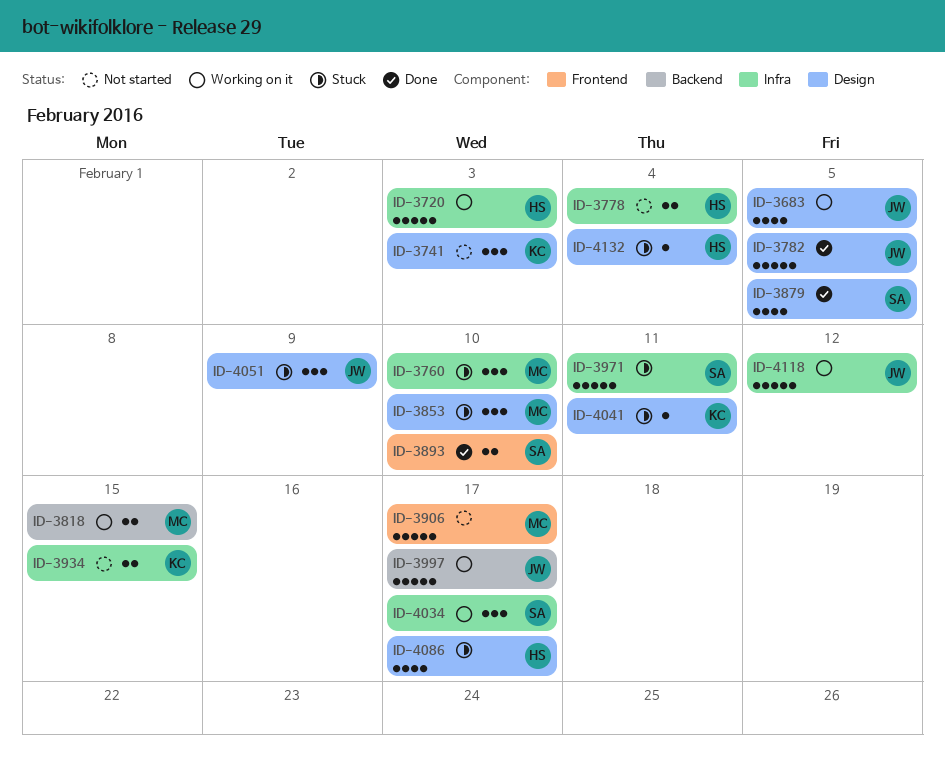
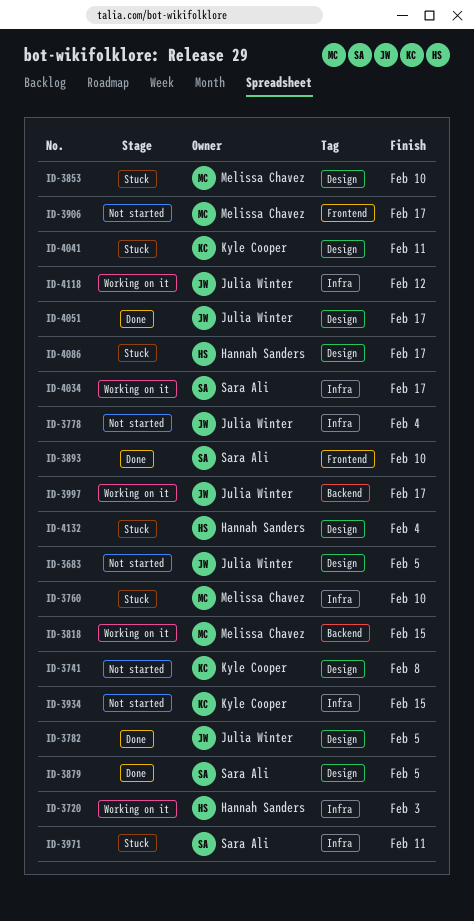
ID-3683, status: Working on it -> Not started
ID-3741, due: Feb 3 -> Feb 8
ID-3778, owner: Hannah Sanders -> Julia Winter
ID-4051, status: Stuck -> Done
ID-4051, due: Feb 9 -> Feb 17

